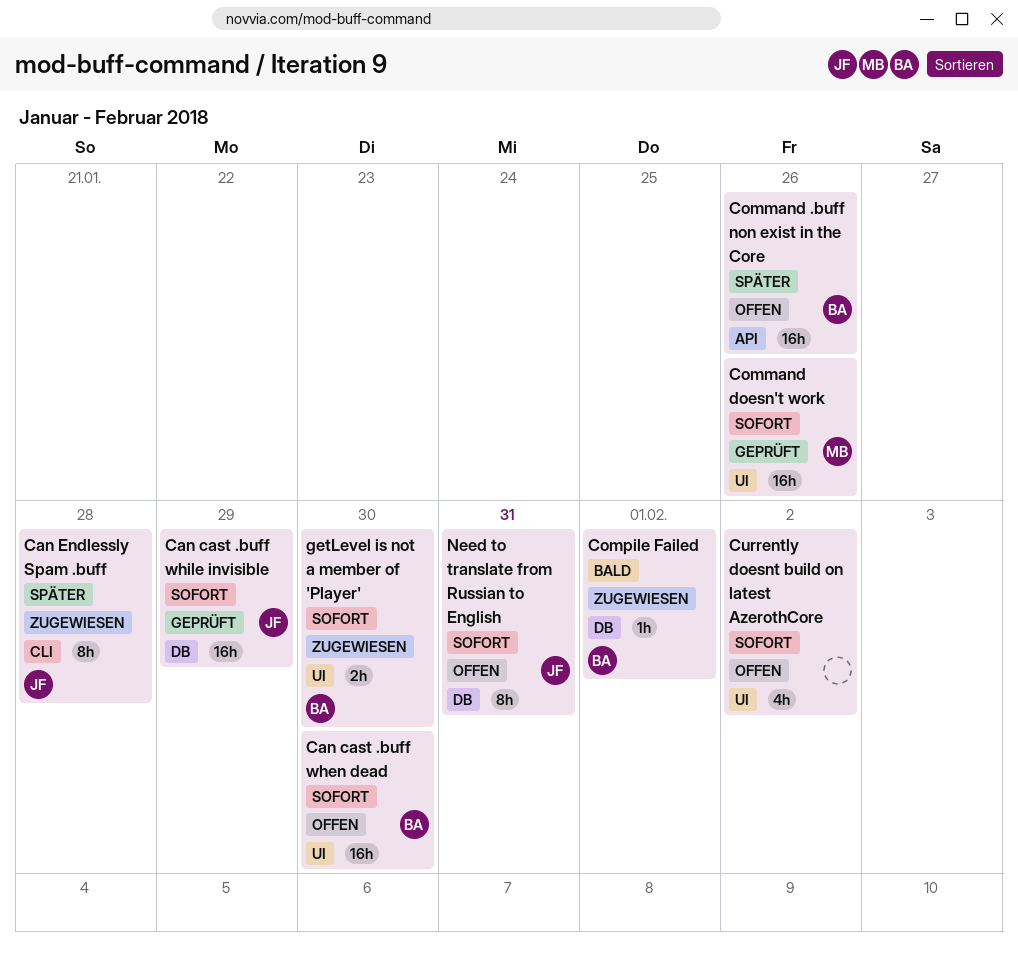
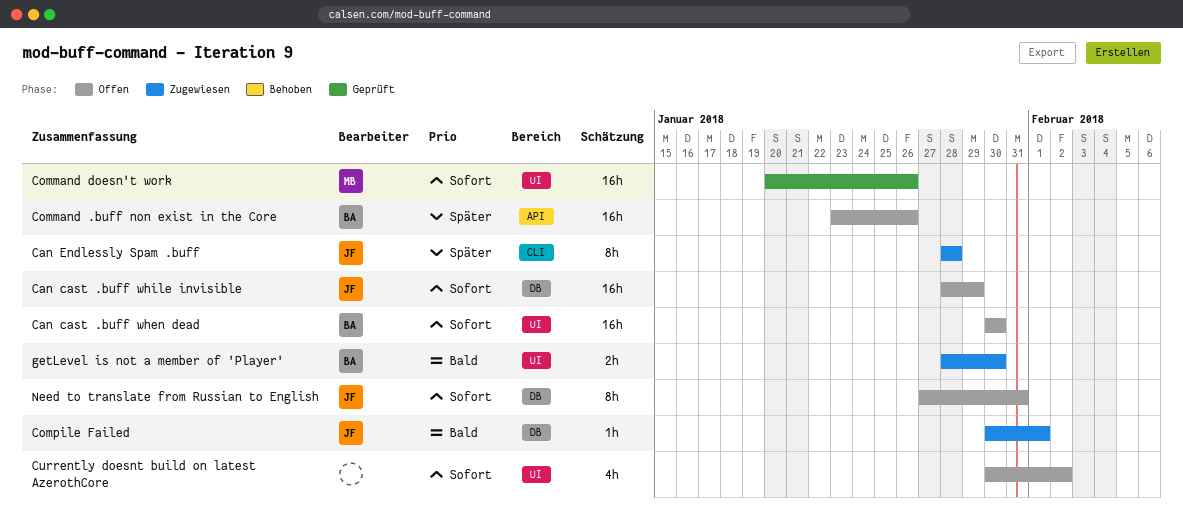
Can cast .buff while invisible, status: Geprüft -> Offen
Compile Failed, owner: BA -> JF
getLevel is not a member of 'Player', priority: Sofort -> Bald

